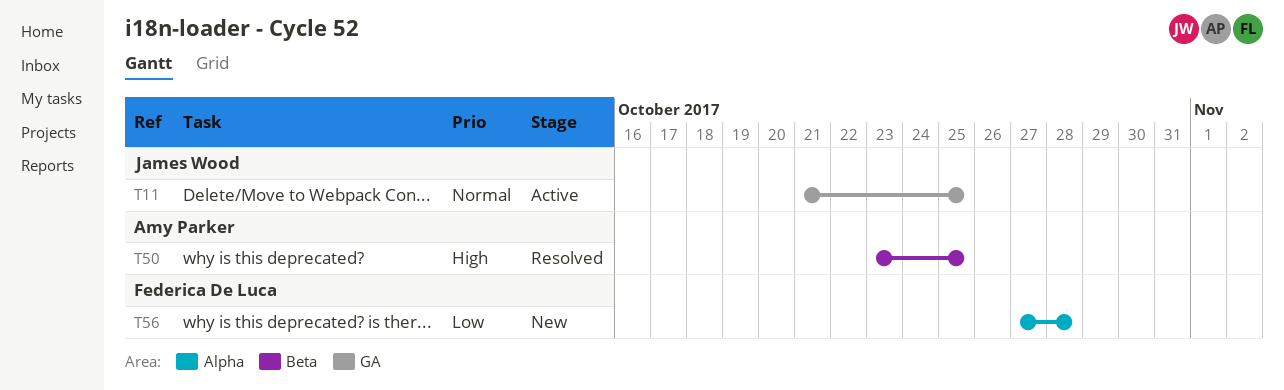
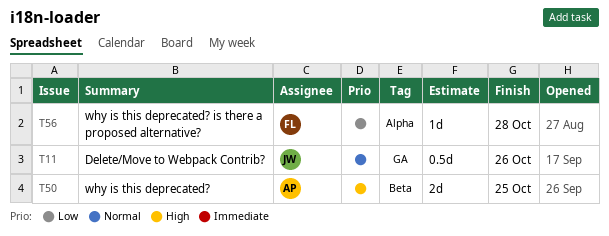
T11, due: Oct 25 -> Oct 26

